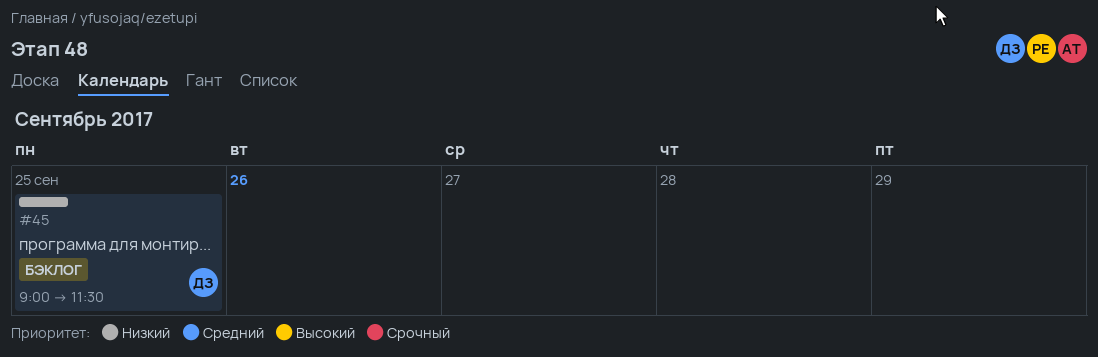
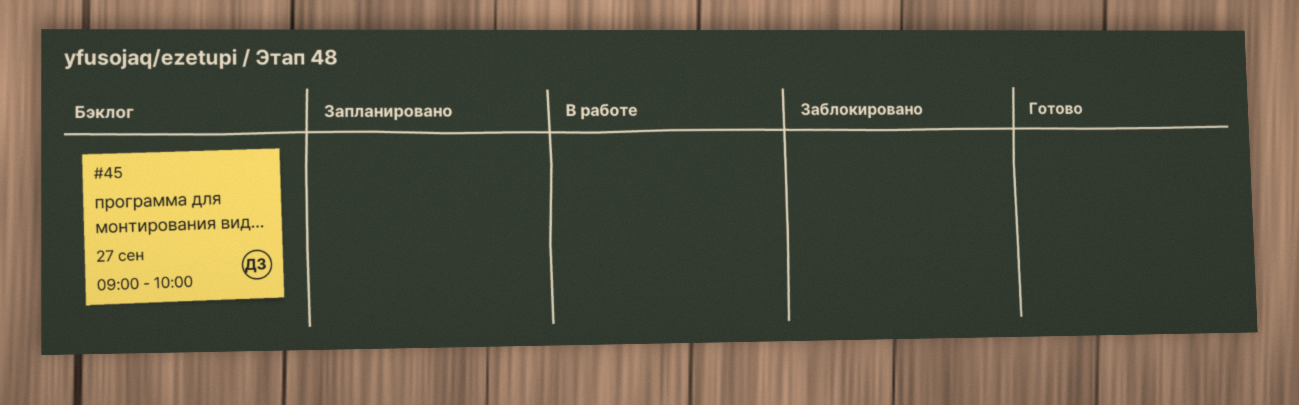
#45, day: Sep 25 -> Sep 27
#45, ends: 11:30 -> 10:00

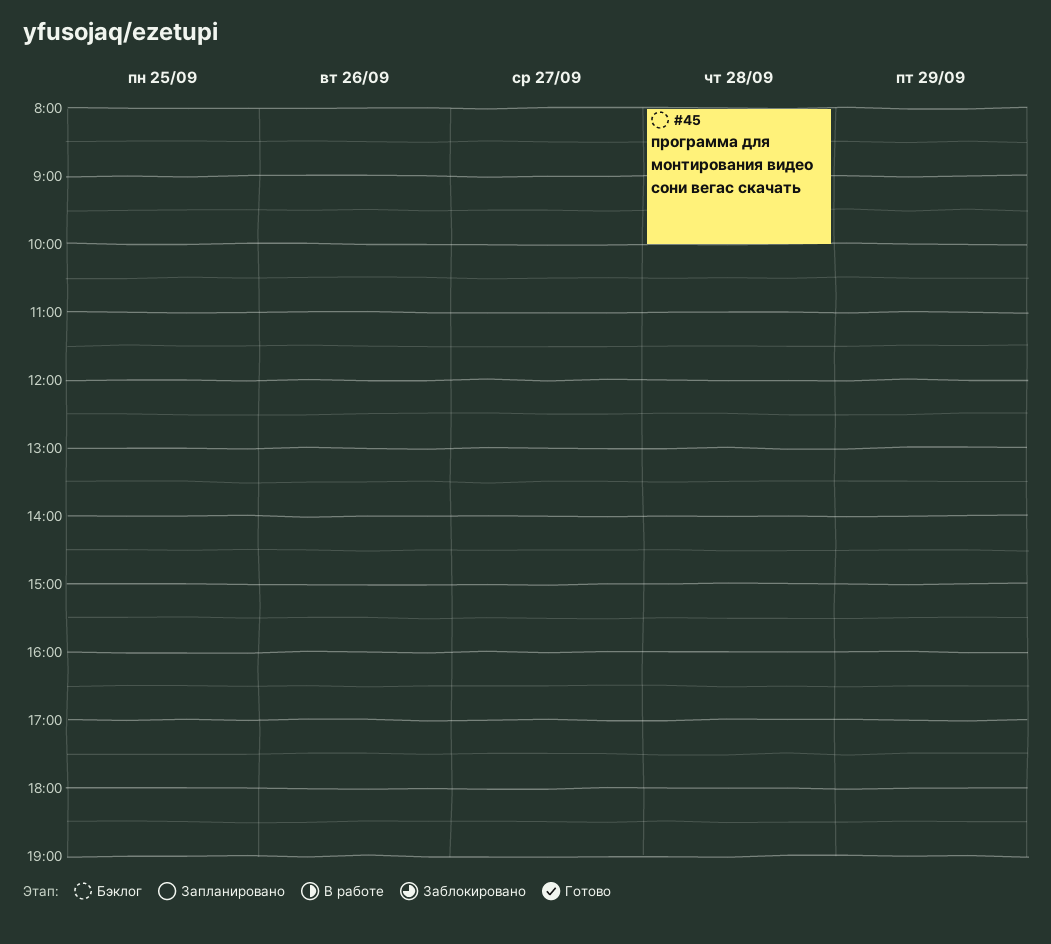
#45, day: Sep 27 -> Sep 28
#45, begins: 09:00 -> 08:00

